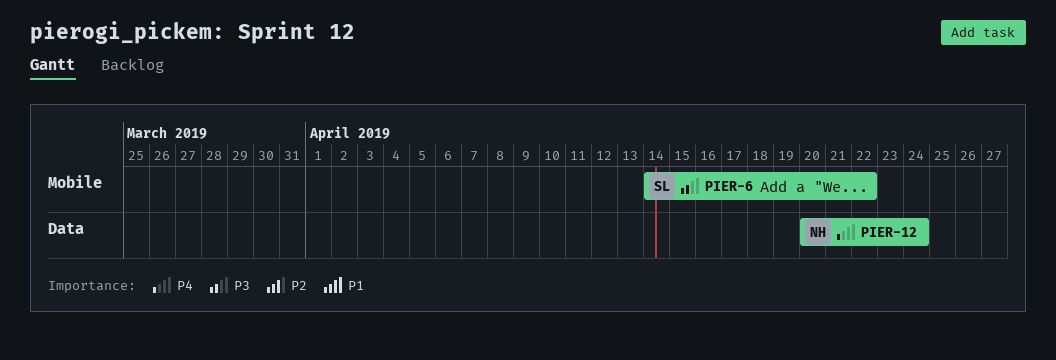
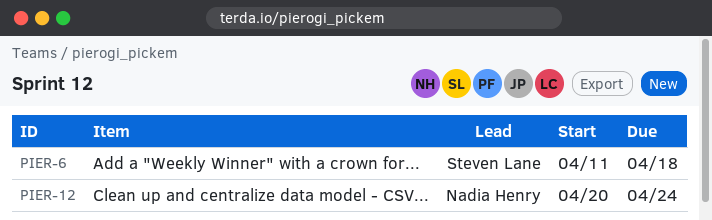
PIER-6, start: Apr 14 -> Apr 11
PIER-6, due: Apr 22 -> Apr 18

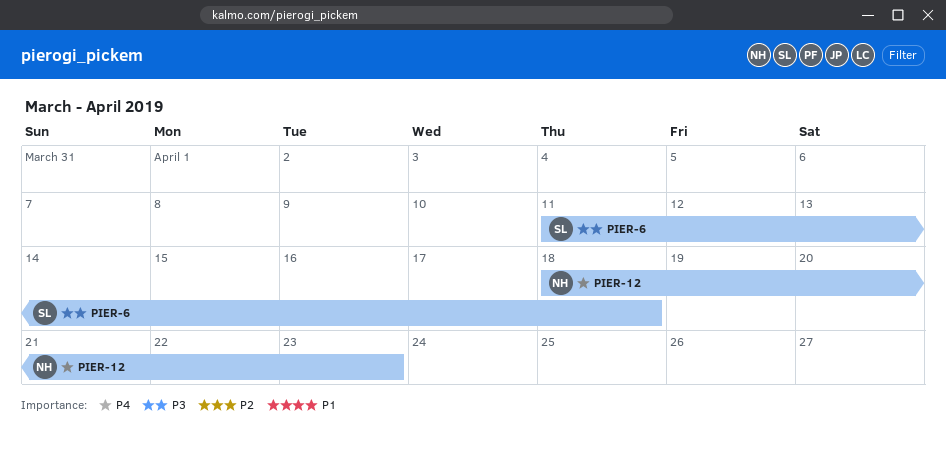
PIER-12, start: Apr 20 -> Apr 18
PIER-12, due: Apr 24 -> Apr 23

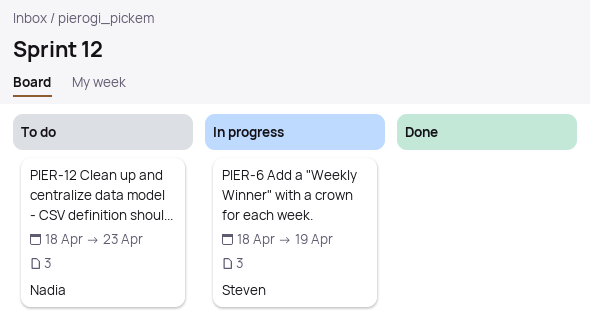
PIER-6, start: Apr 11 -> Apr 18
PIER-6, due: Apr 18 -> Apr 19

